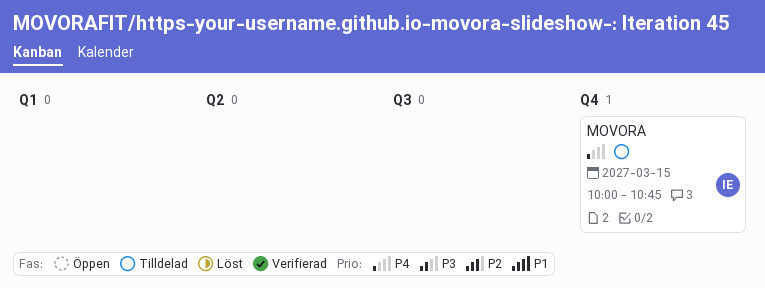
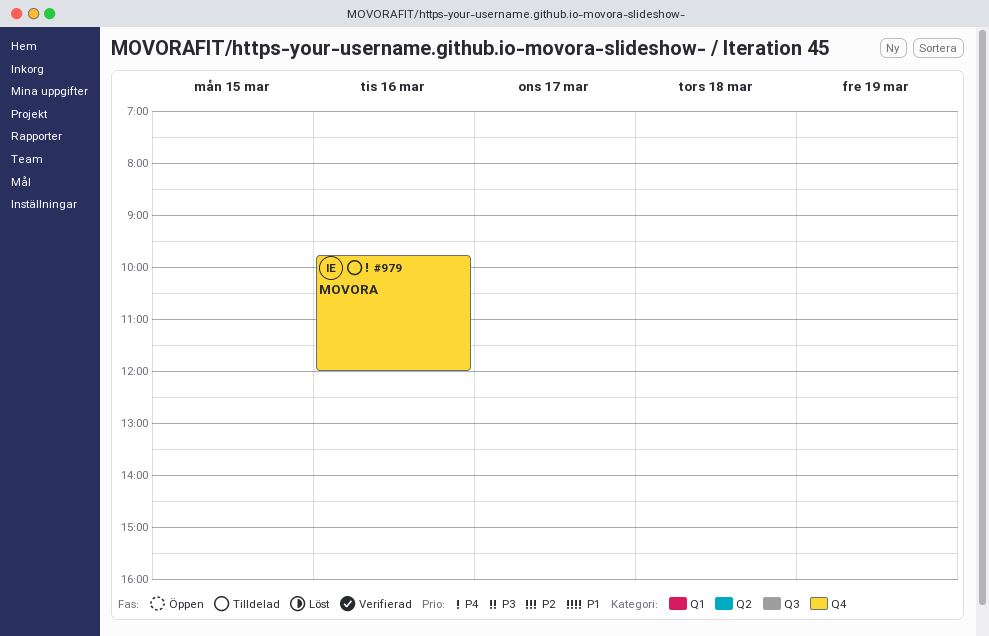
MOVORA, day: Mar 15 -> Mar 16
MOVORA, begins: 10:00 -> 09:45
MOVORA, ends: 10:45 -> 12:00

